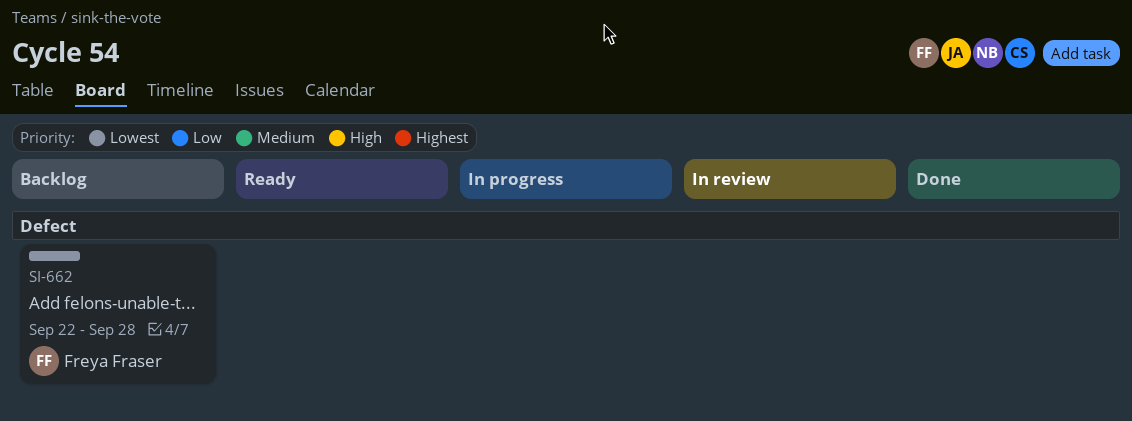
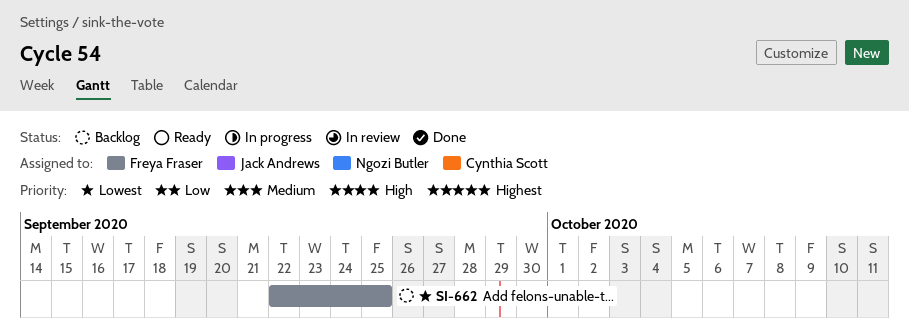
SI-662, due: Sep 28 -> Sep 25

